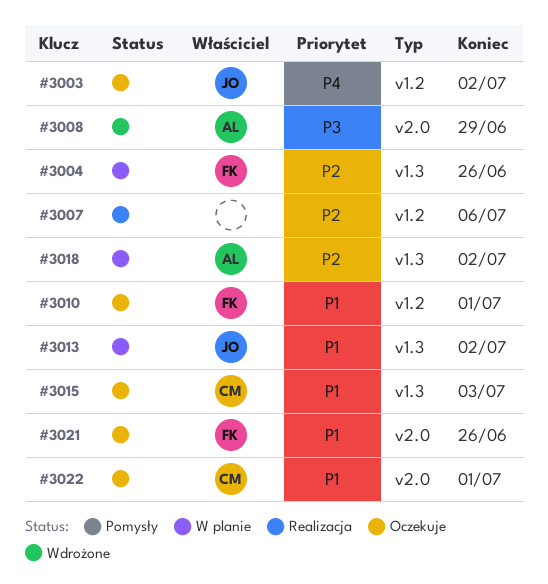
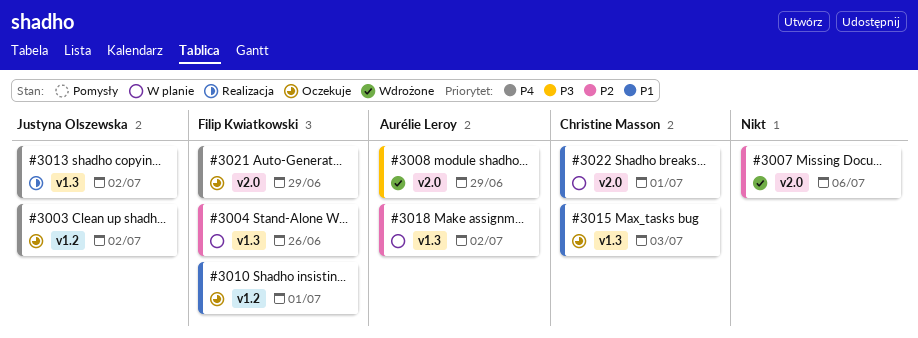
#3007, status: Realizacja -> Wdrożone
#3007, label: v1.2 -> v2.0
#3013, status: W planie -> Realizacja
#3013, priority: P1 -> P4
#3021, priority: P1 -> P4
#3021, due: Jun 26 -> Jun 29
#3022, status: Oczekuje -> W planie

